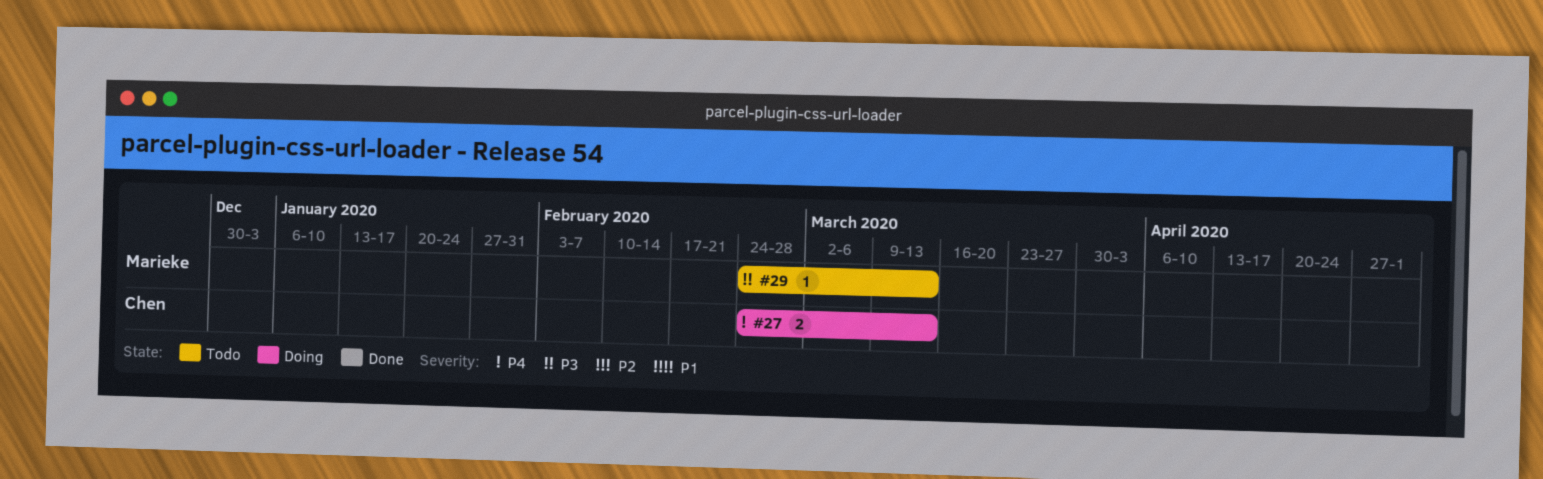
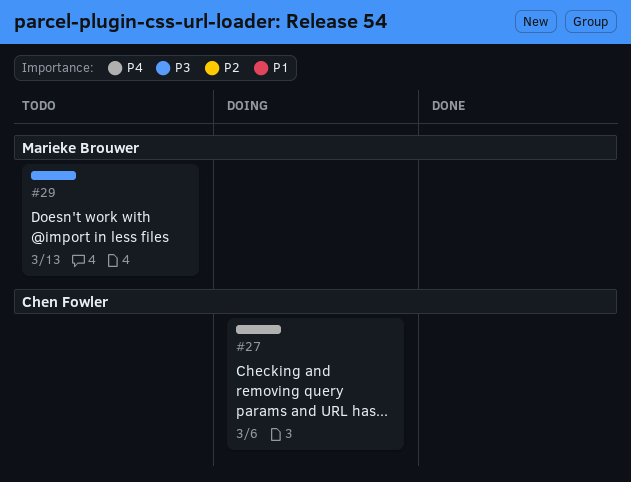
#27, due: Mar 13 -> Mar 6

